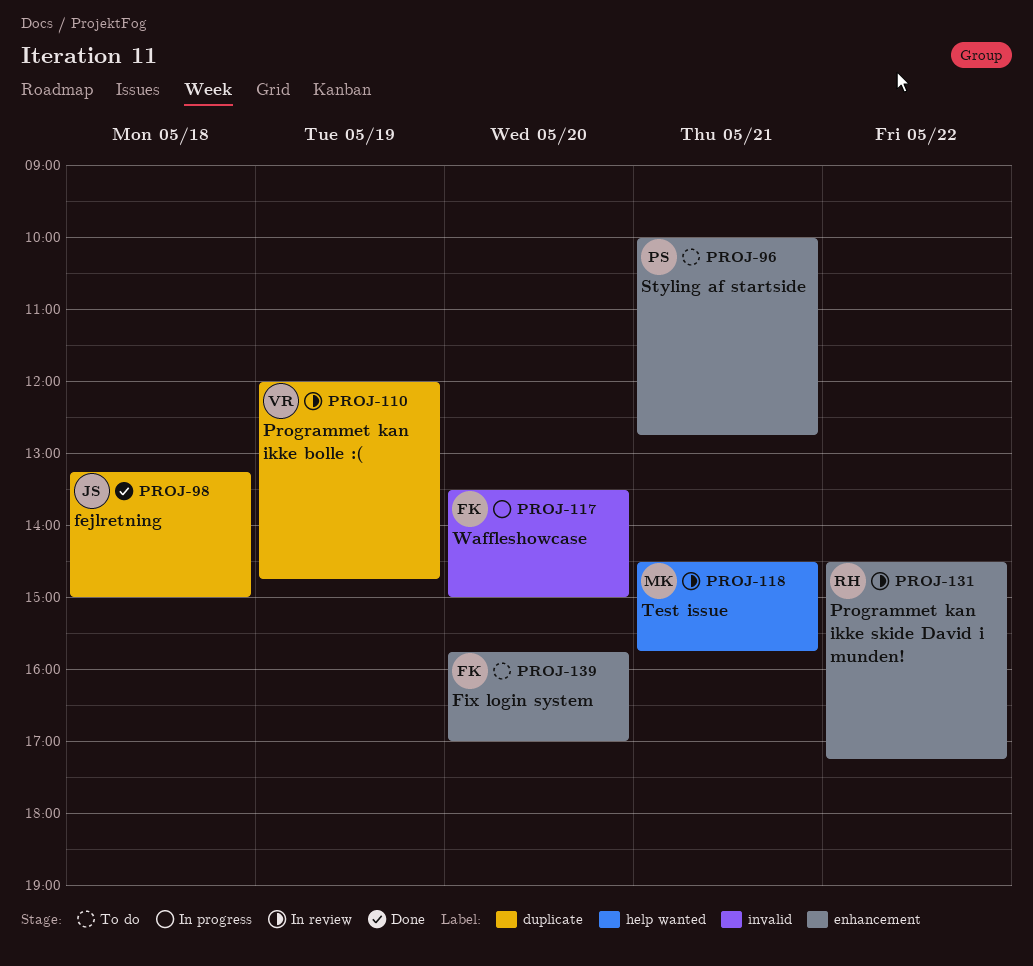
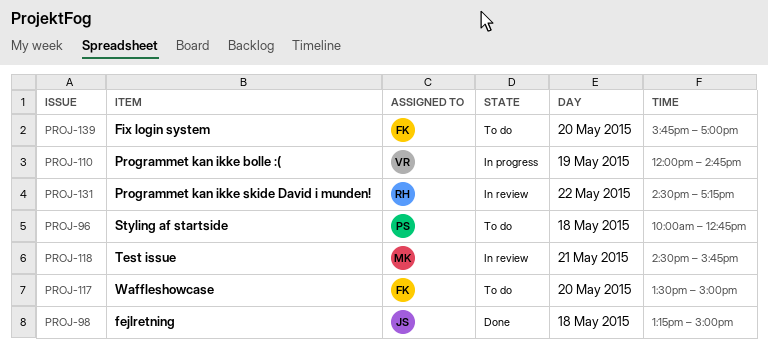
PROJ-96, day: May 21 -> May 18
PROJ-110, status: In review -> In progress
PROJ-117, status: In progress -> To do

